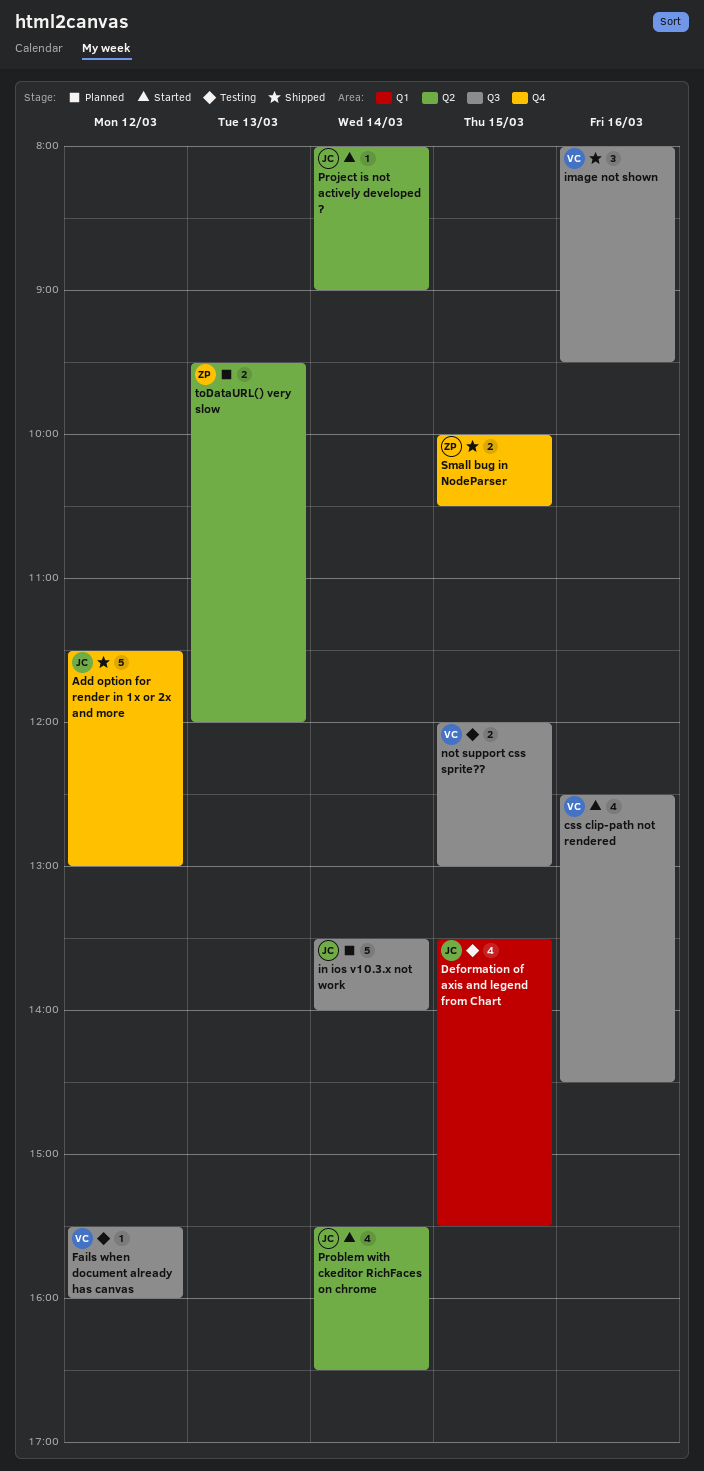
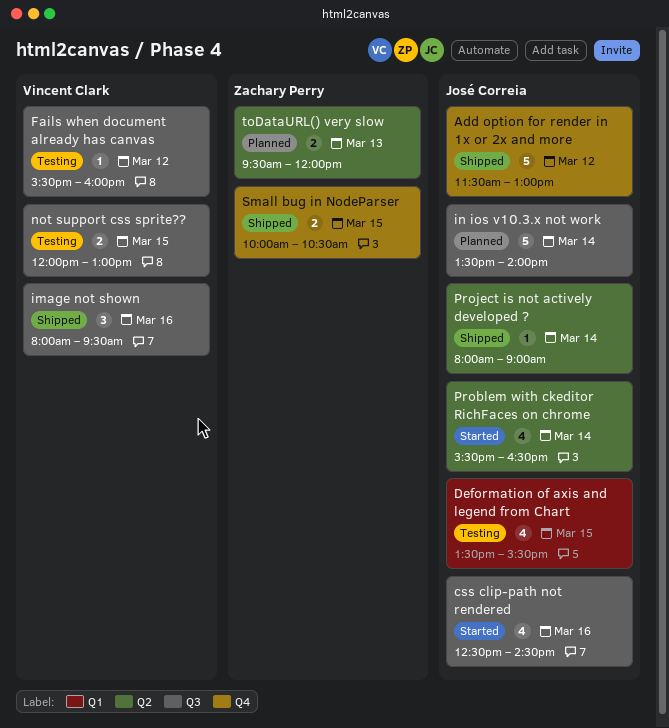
css clip-path not rendered, owner: Vincent Clark -> José Correia
Project is not actively developed ?, status: Started -> Shipped

